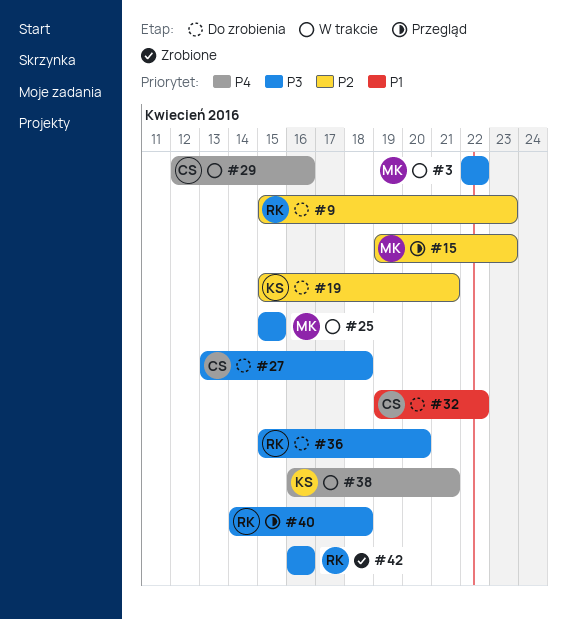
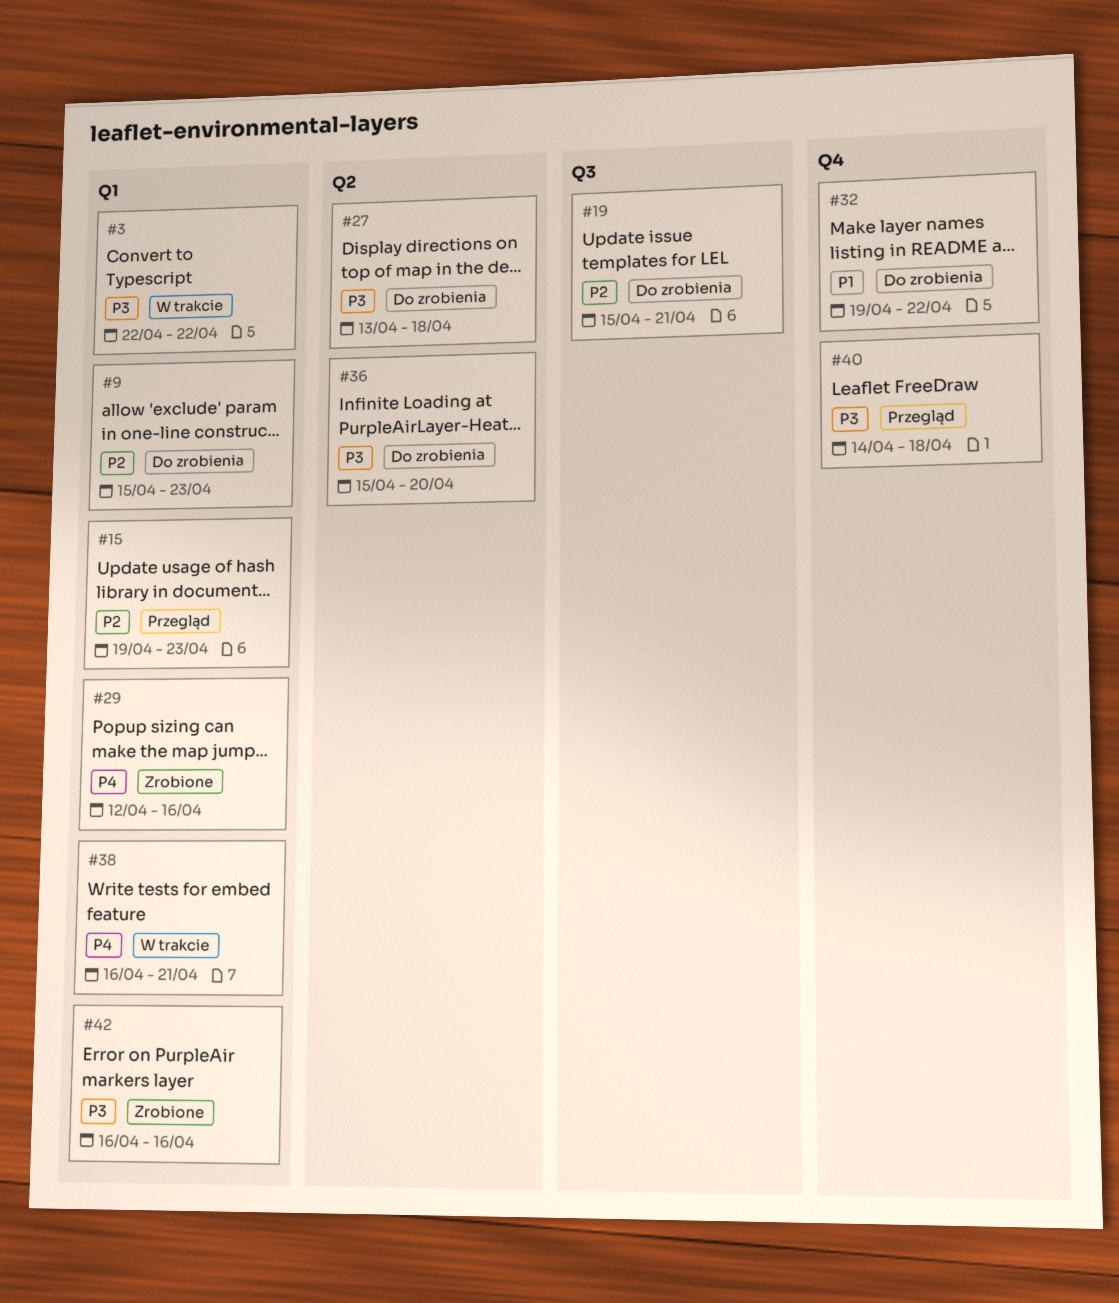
#25: present -> none
#29, status: W trakcie -> Zrobione

